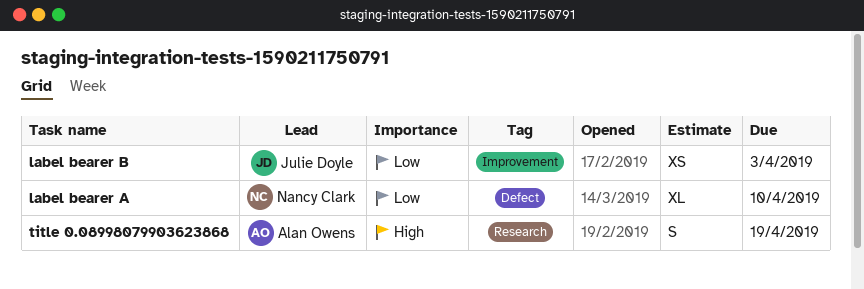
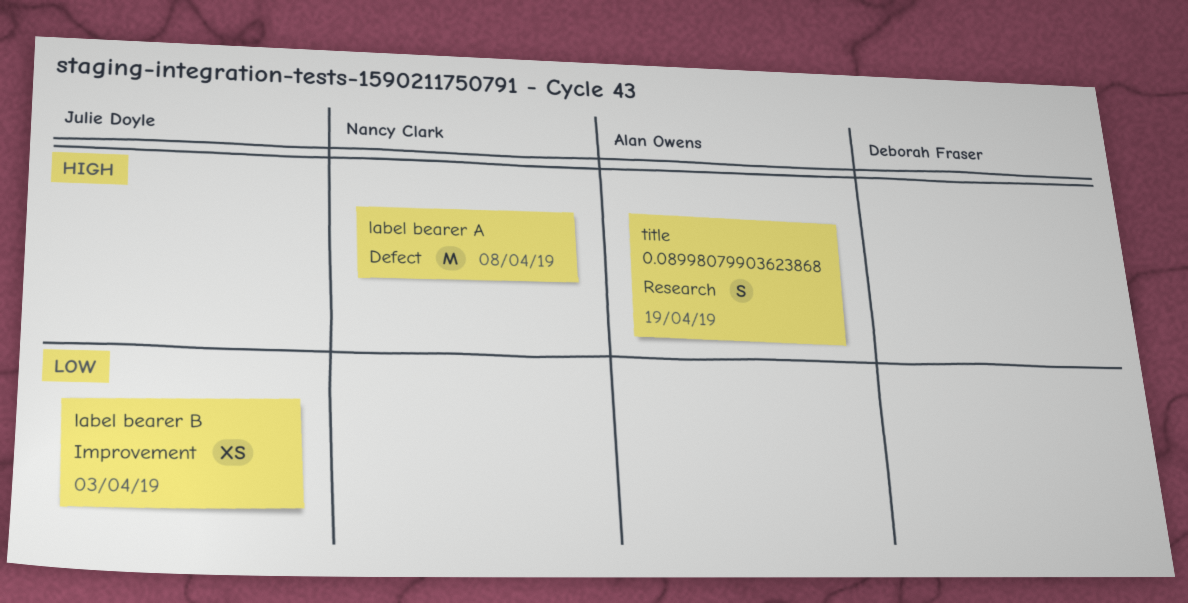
label bearer A, priority: Low -> High
label bearer A, estimate: XL -> M
label bearer A, due: Apr 10 -> Apr 8

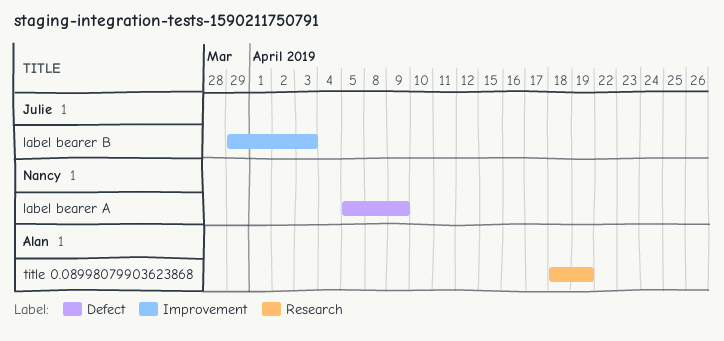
label bearer A, due: Apr 8 -> Apr 9

